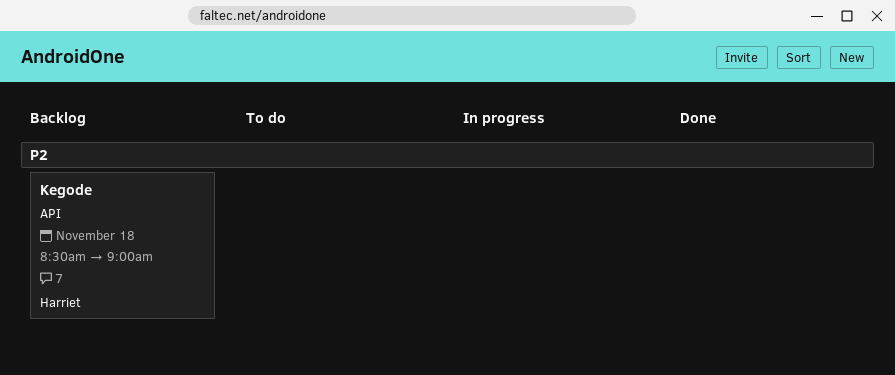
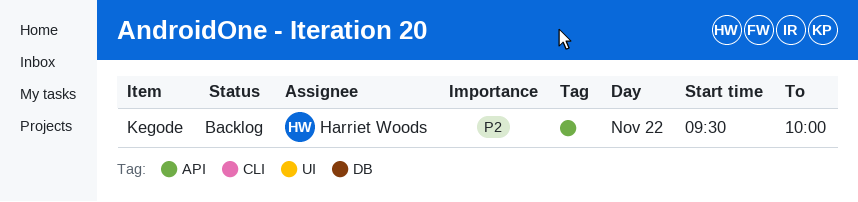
Kegode, day: Nov 18 -> Nov 22
Kegode, begins: 08:30 -> 09:30
Kegode, ends: 09:00 -> 10:00

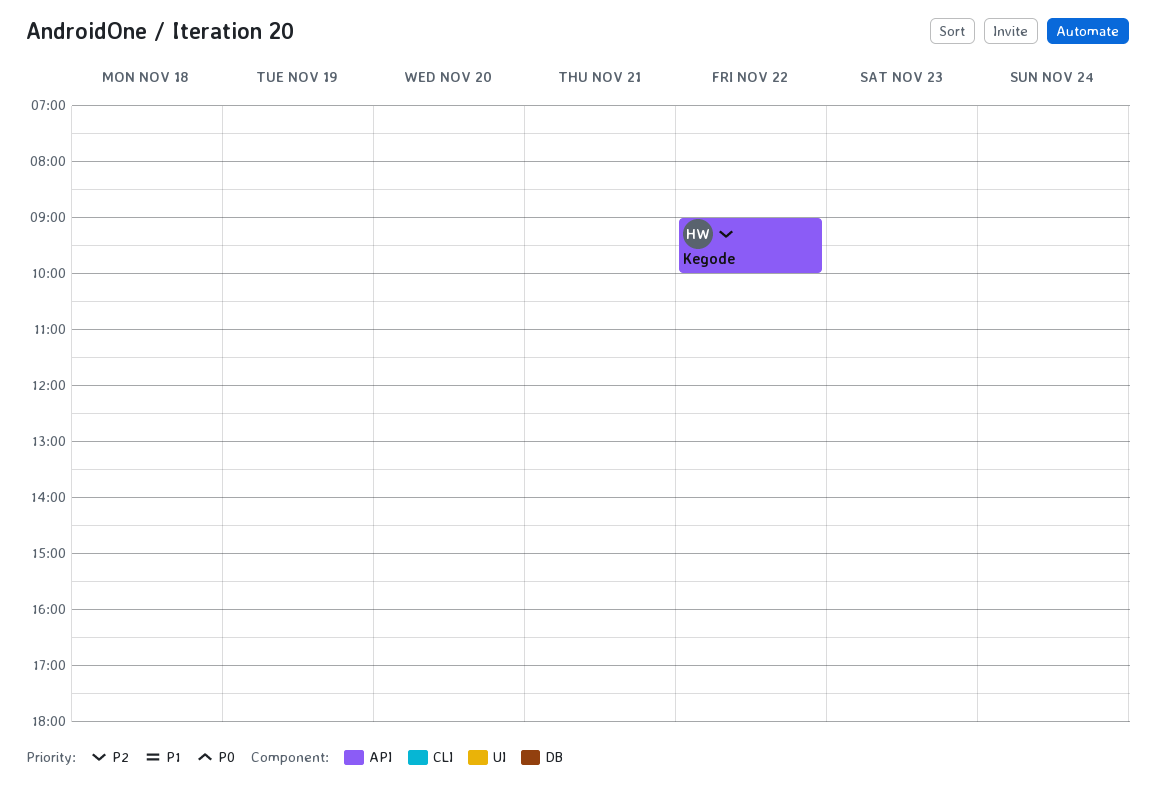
Kegode, begins: 09:30 -> 09:00

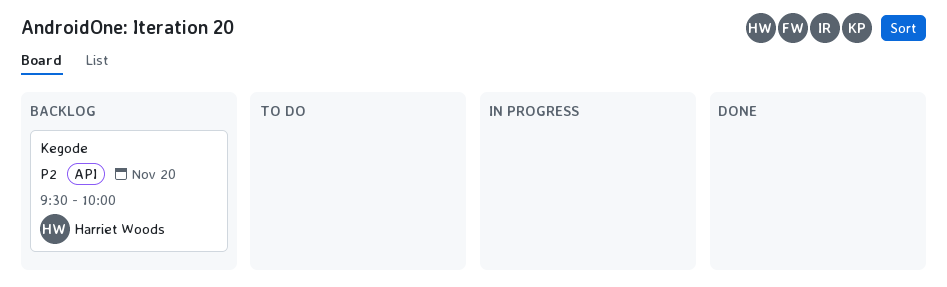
Kegode, day: Nov 22 -> Nov 20
Kegode, begins: 09:00 -> 09:30

